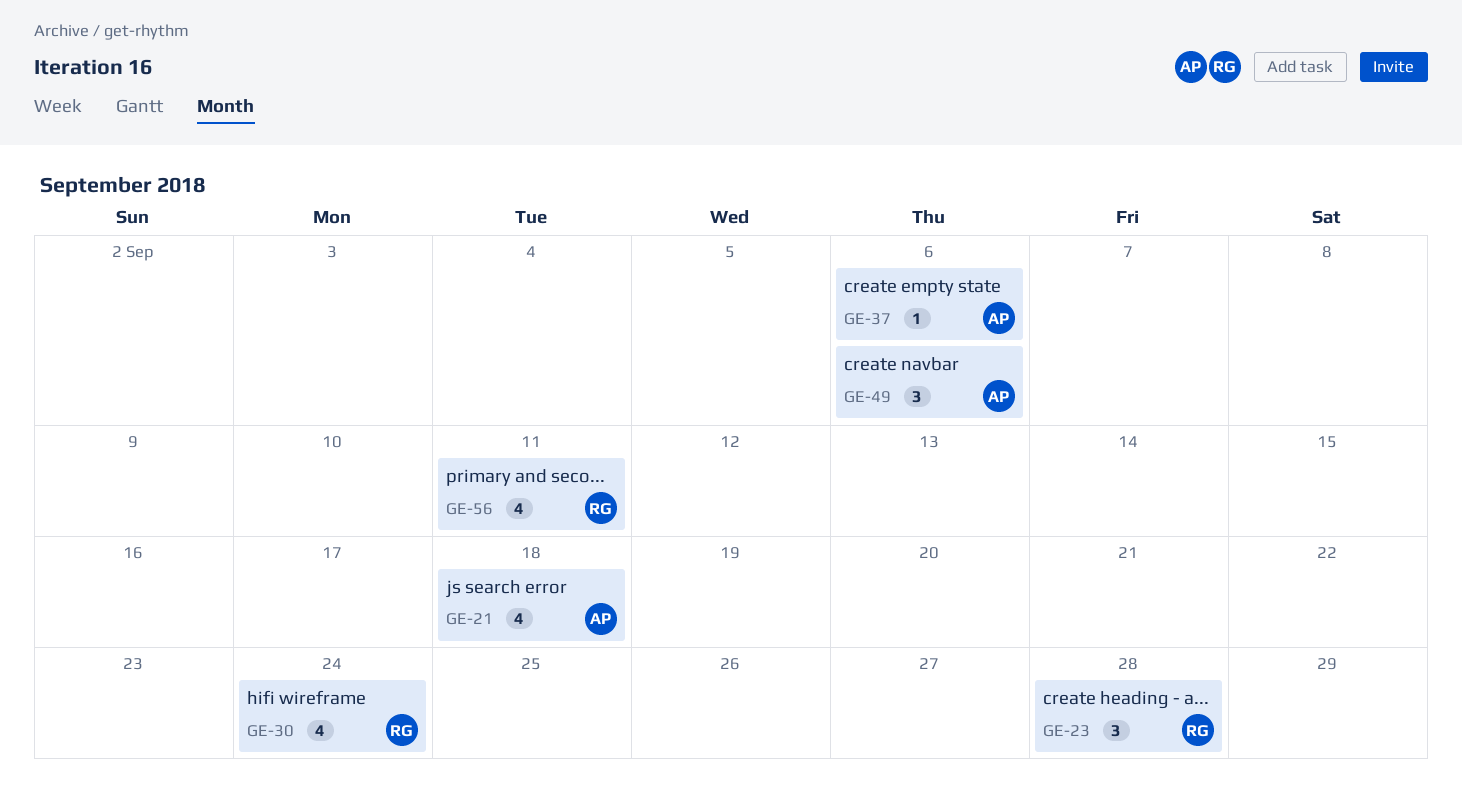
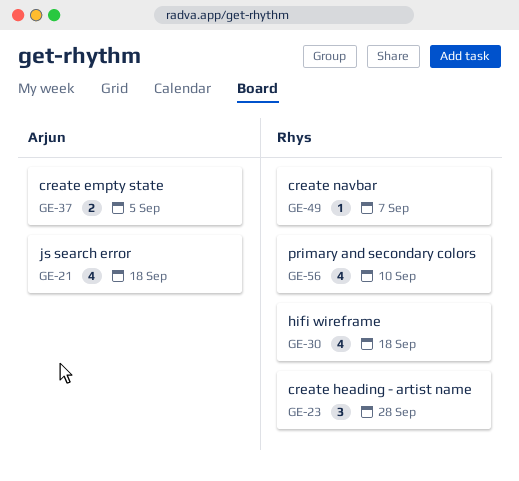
GE-30, due: Sep 24 -> Sep 18
GE-37, estimate: 1 -> 2
GE-37, due: Sep 6 -> Sep 5
GE-49, owner: Arjun -> Rhys
GE-49, estimate: 3 -> 1
GE-49, due: Sep 6 -> Sep 7
GE-56, due: Sep 11 -> Sep 10

